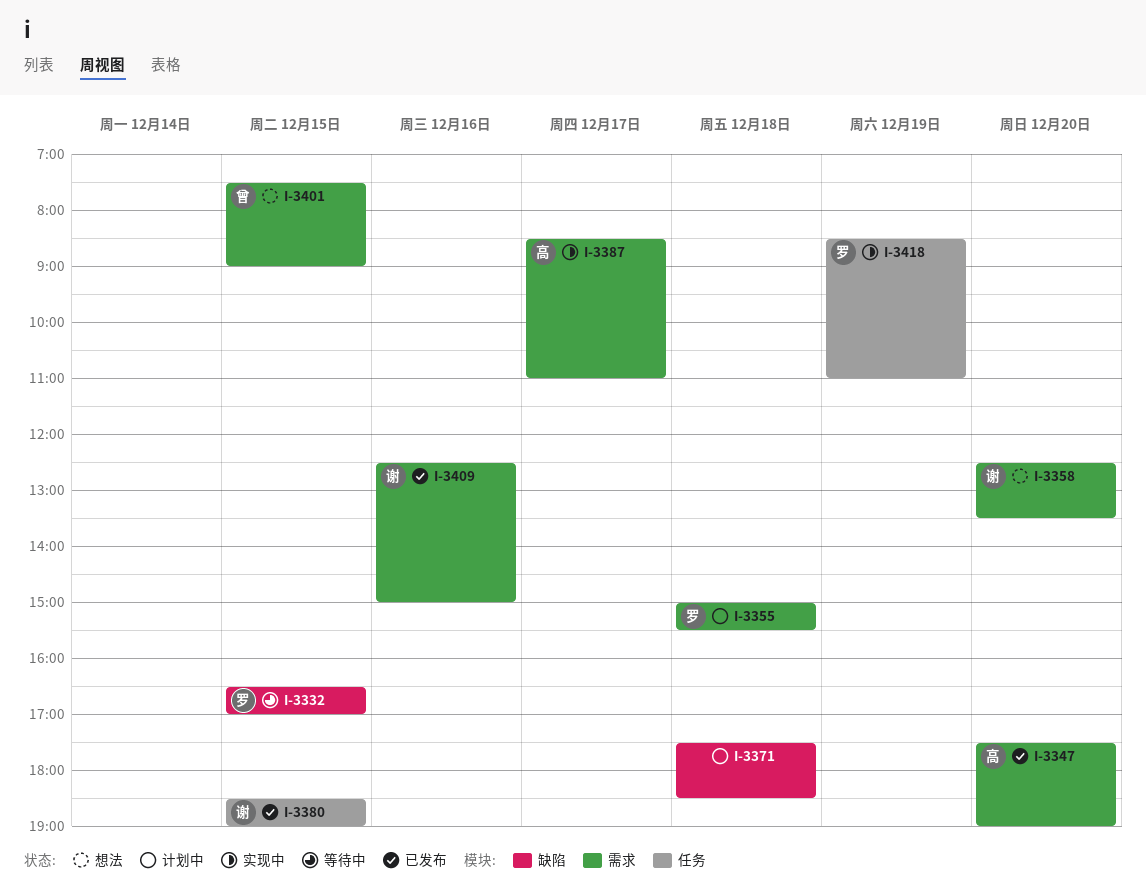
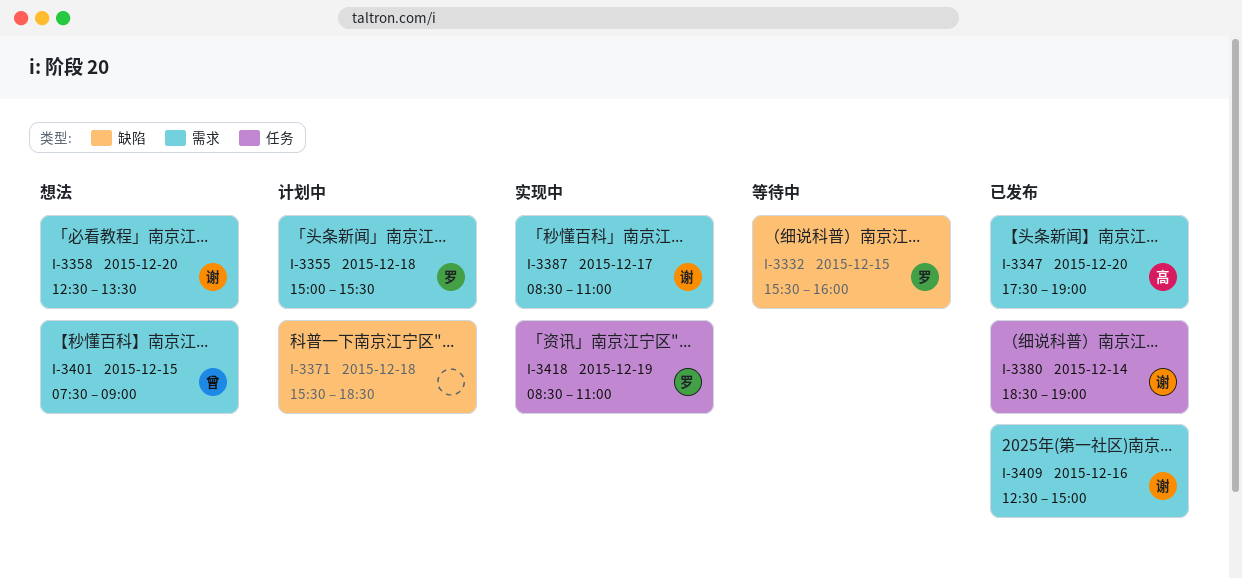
I-3332, begins: 16:30 -> 15:30
I-3332, ends: 17:00 -> 16:00
I-3371, begins: 17:30 -> 15:30
I-3380, day: Dec 15 -> Dec 14
I-3387, owner: 高 -> 谢

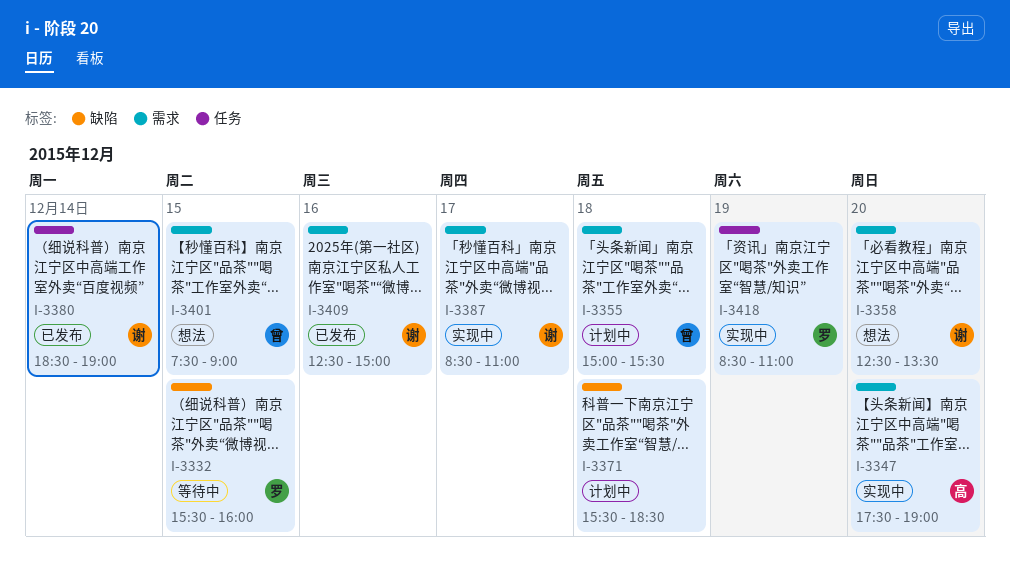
I-3347, status: 已发布 -> 实现中
I-3355, owner: 罗 -> 曾

